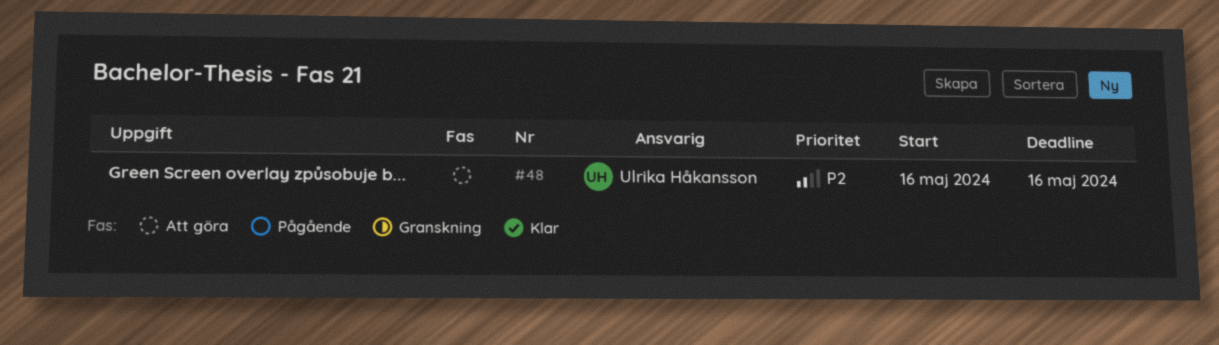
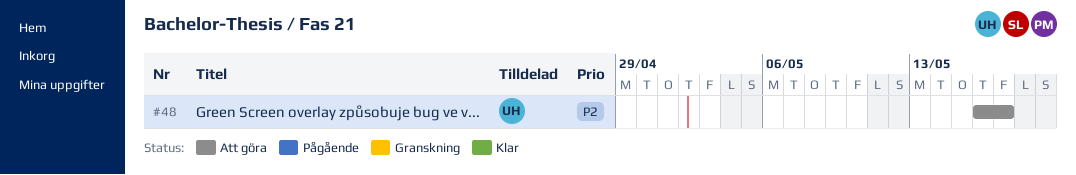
#48, due: May 16 -> May 17

